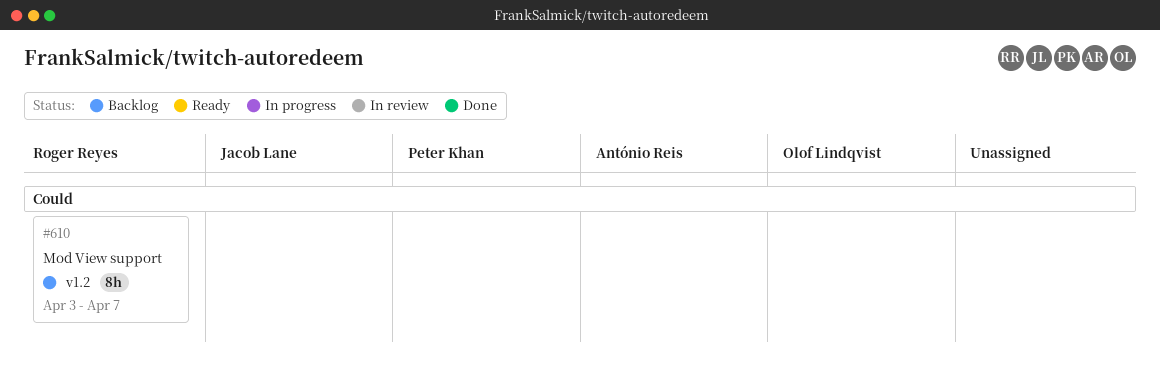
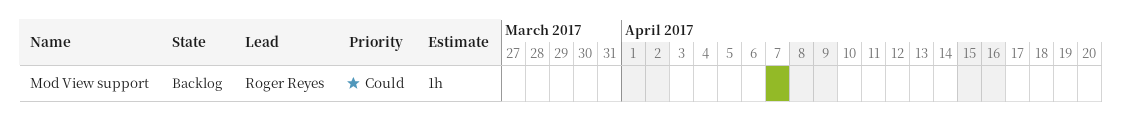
Mod View support, estimate: 8h -> 1h
Mod View support, start: Apr 3 -> Apr 7

